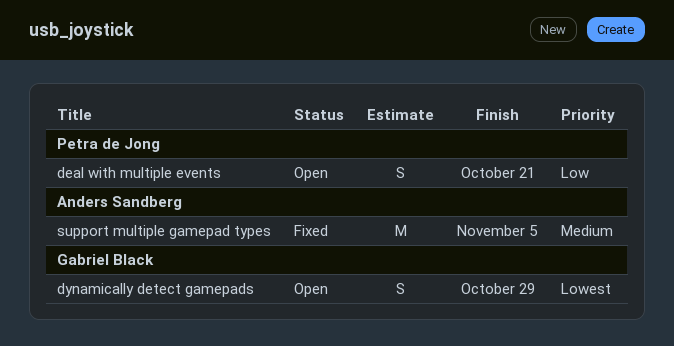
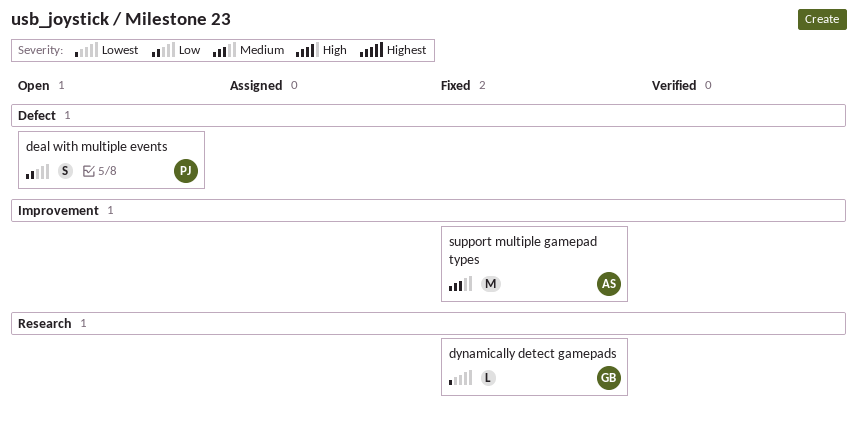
dynamically detect gamepads, status: Open -> Fixed
dynamically detect gamepads, estimate: S -> L

